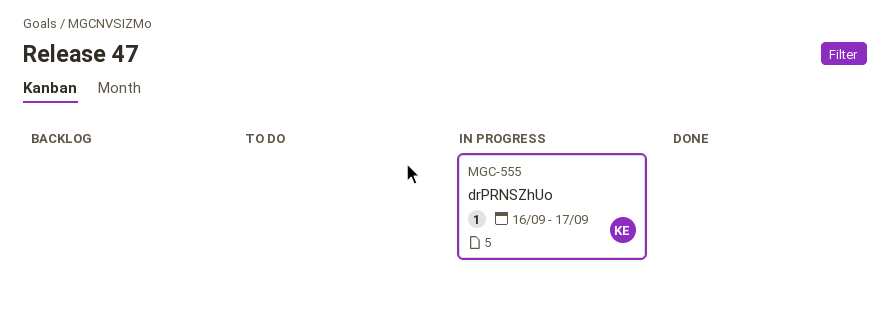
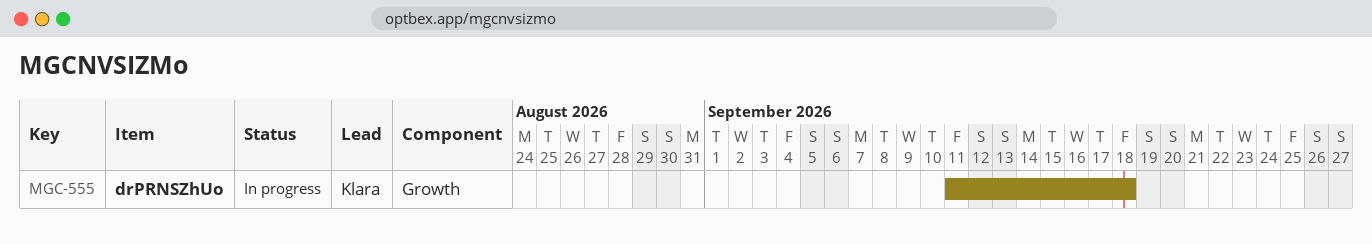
MGC-555, start: Sep 16 -> Sep 11
MGC-555, due: Sep 17 -> Sep 18

